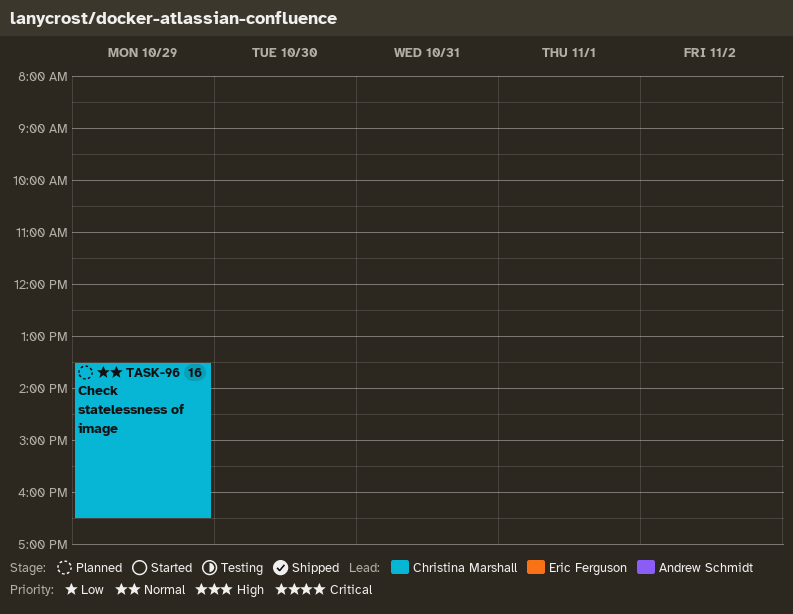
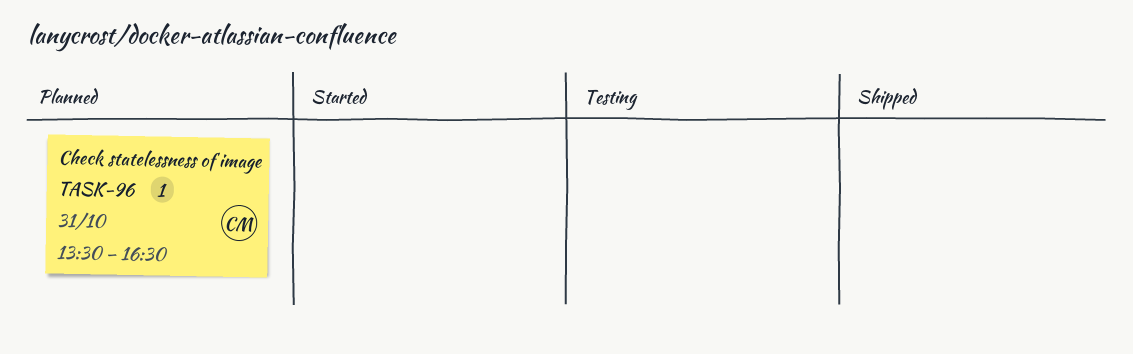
TASK-96, estimate: 16 -> 1
TASK-96, day: Oct 29 -> Oct 31

